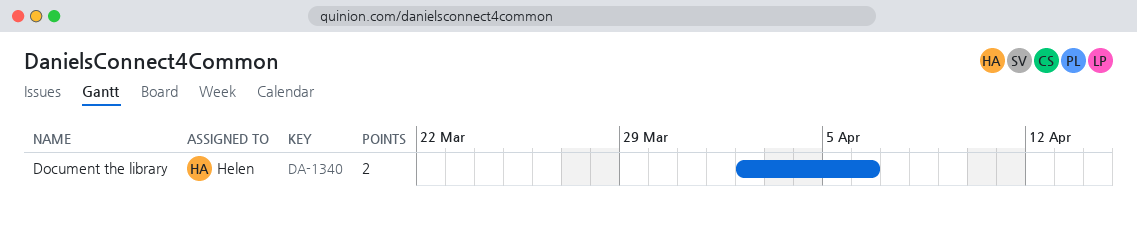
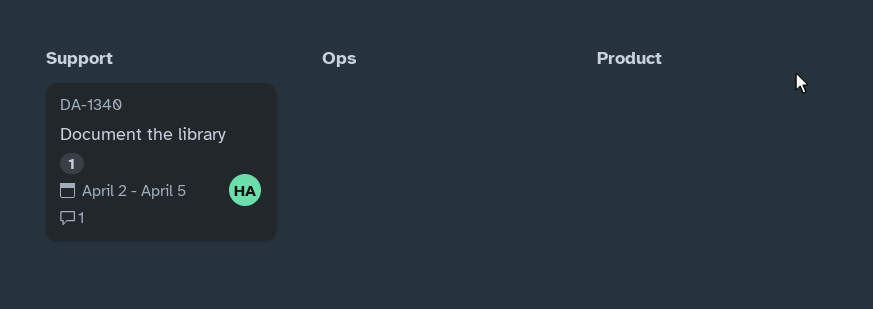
DA-1340, estimate: 2 -> 1
DA-1340, due: Apr 6 -> Apr 5

